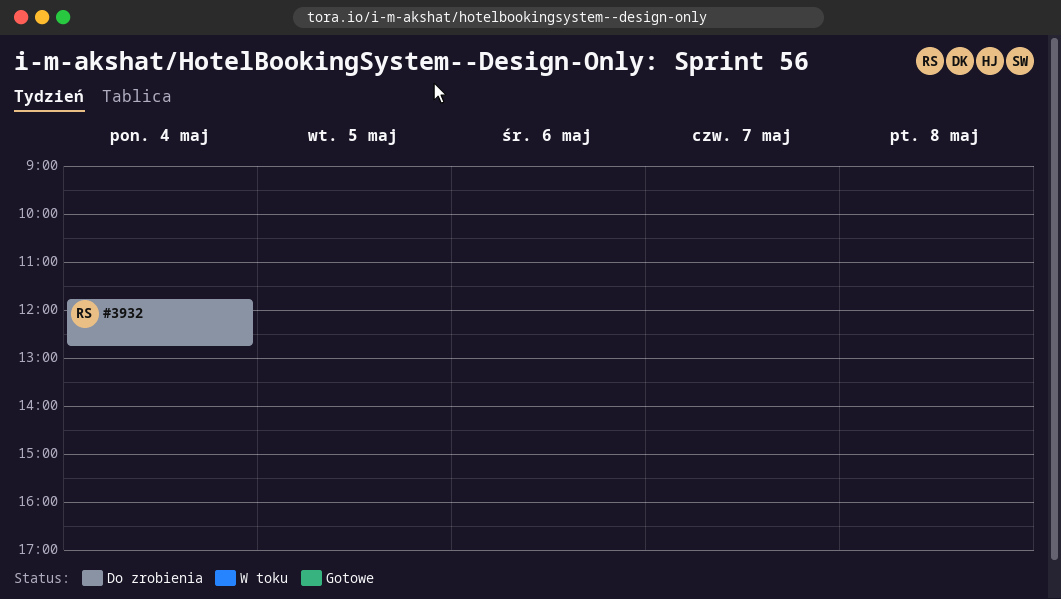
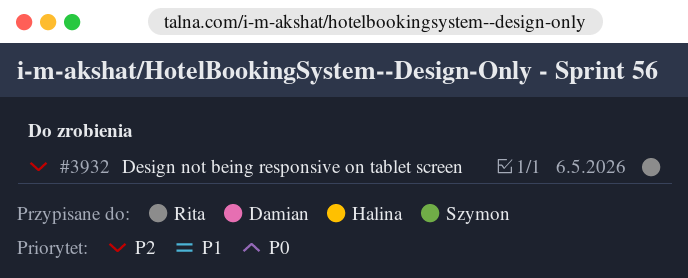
#3932, day: May 4 -> May 6

